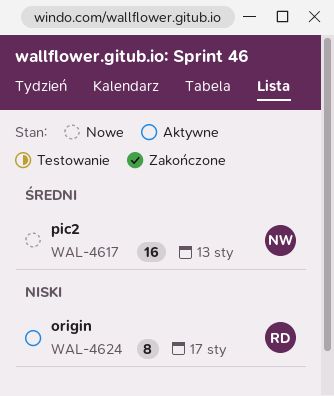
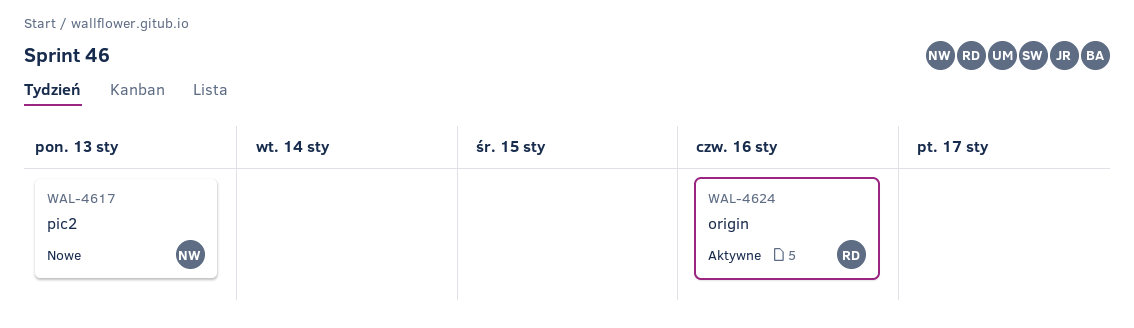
WAL-4624, due: Jan 17 -> Jan 16

